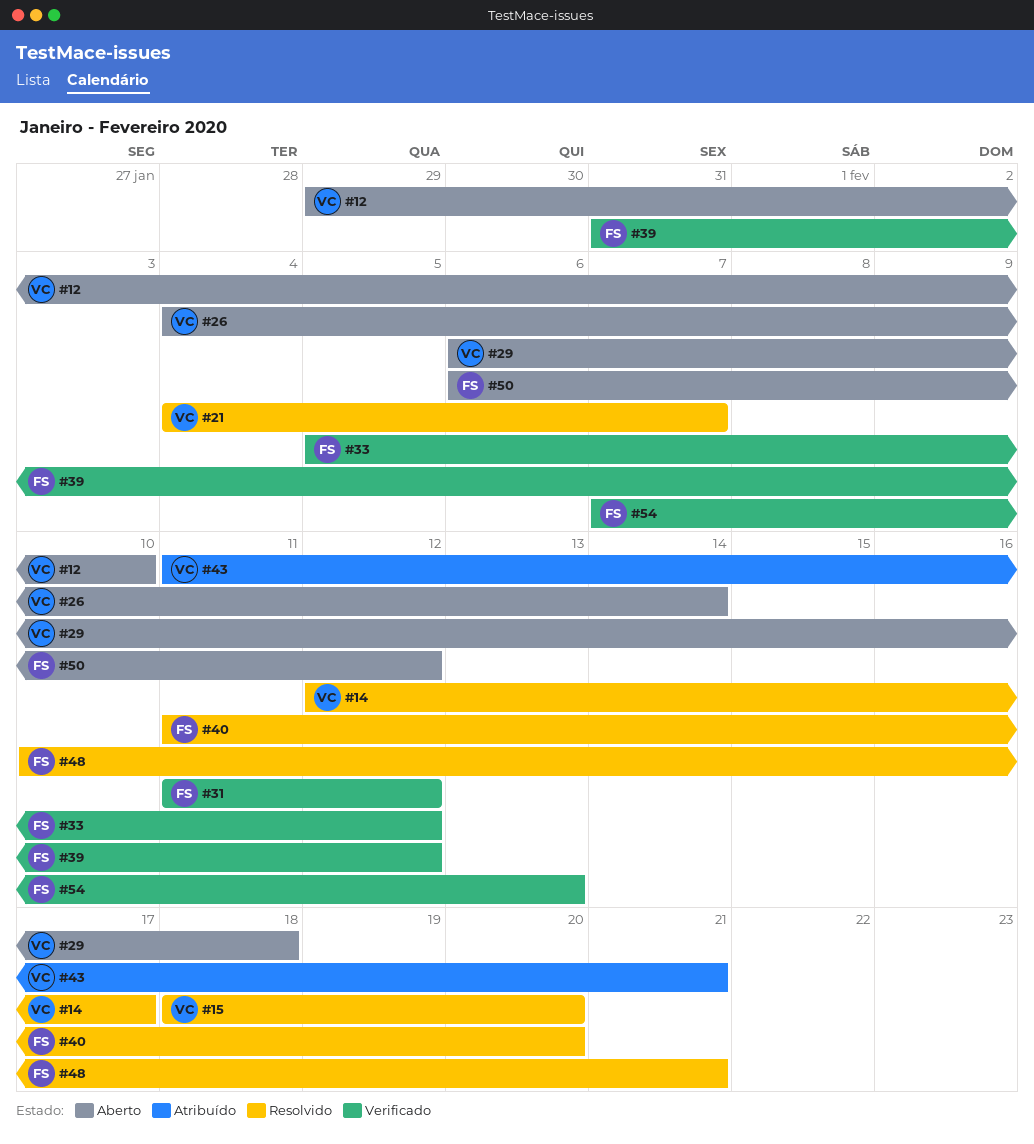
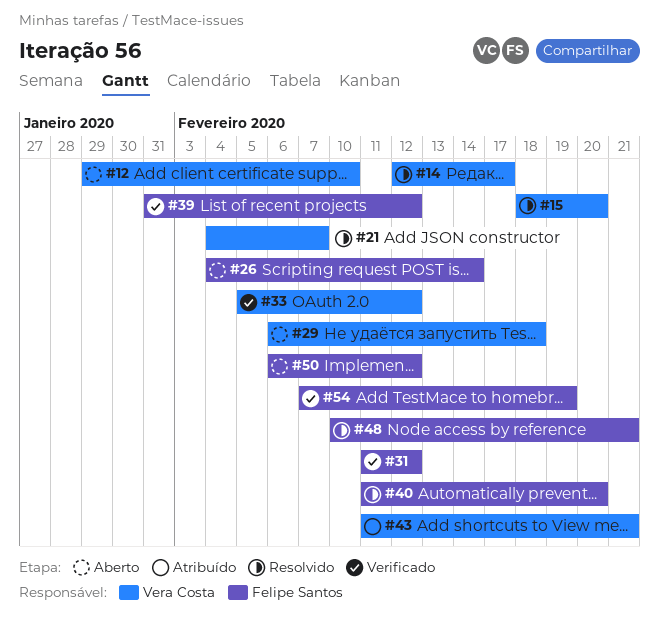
#26, owner: Vera Costa -> Felipe Santos
#33, owner: Felipe Santos -> Vera Costa
#54, due: Feb 13 -> Feb 19

